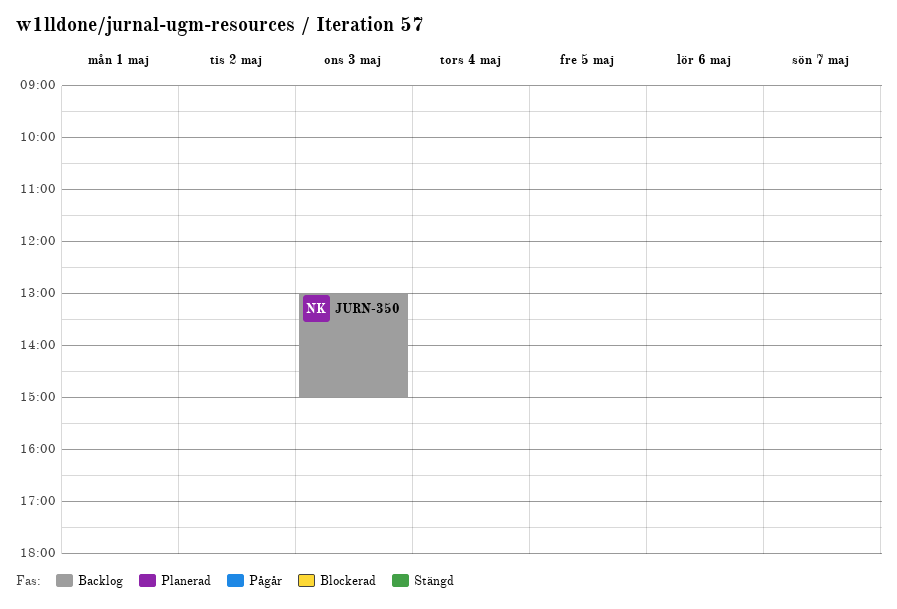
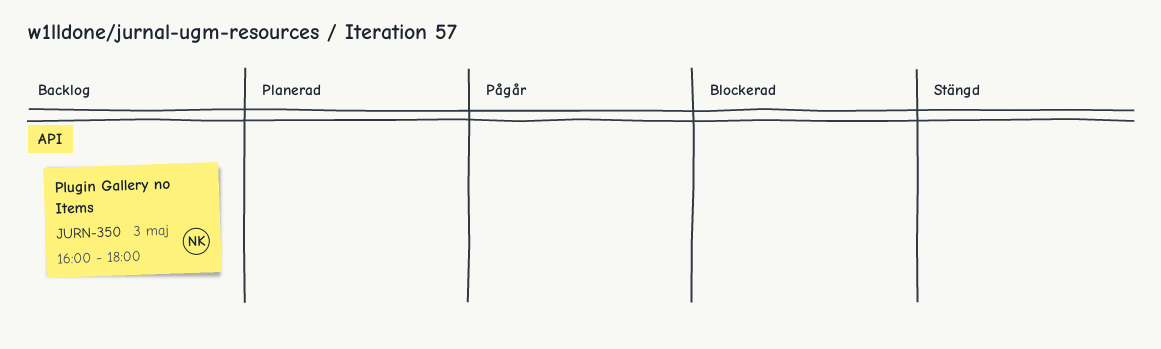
JURN-350, begins: 13:00 -> 16:00
JURN-350, ends: 15:00 -> 18:00

